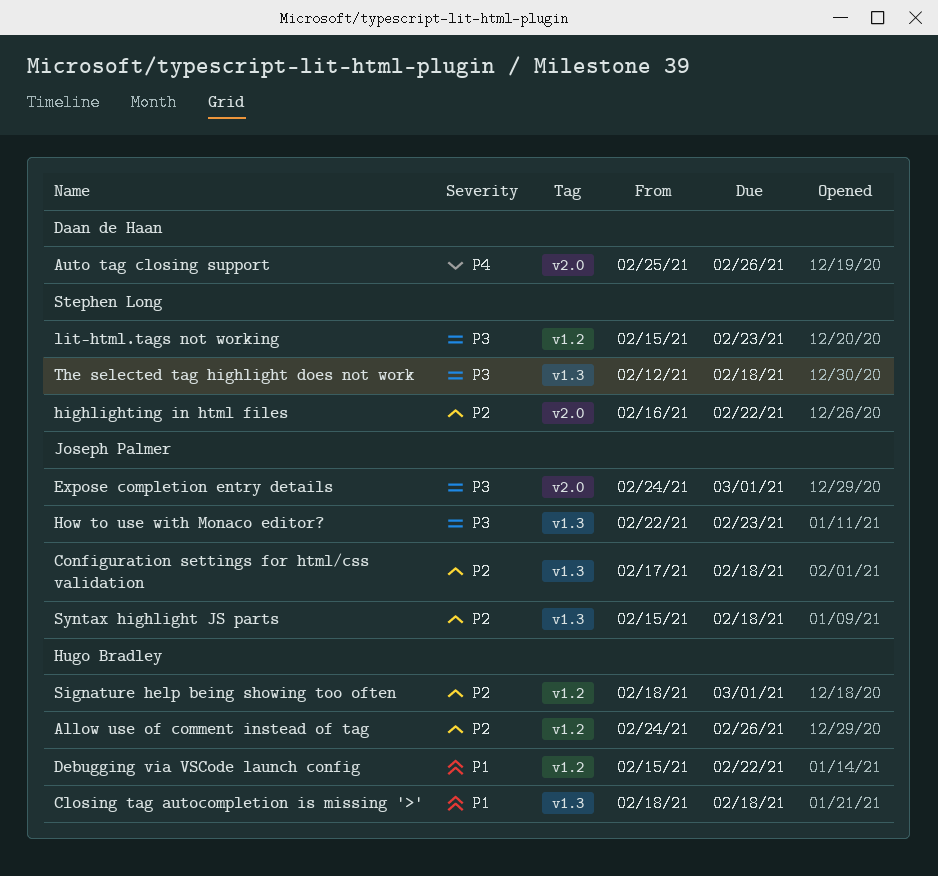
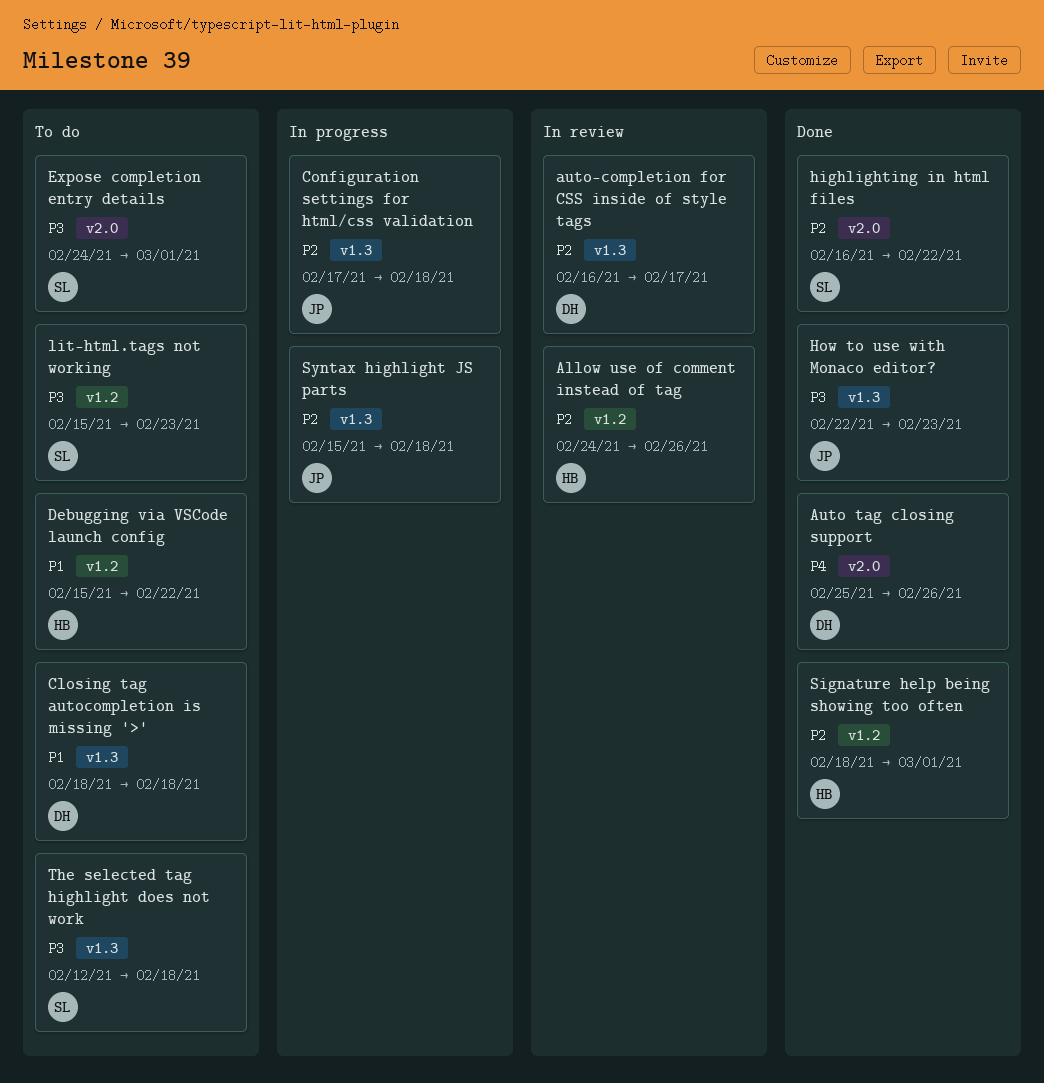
auto-completion for CSS inside of style tags: none -> present
Closing tag autocompletion is missing '>', owner: Hugo Bradley -> Daan de Haan
Expose completion entry details, owner: Joseph Palmer -> Stephen Long

